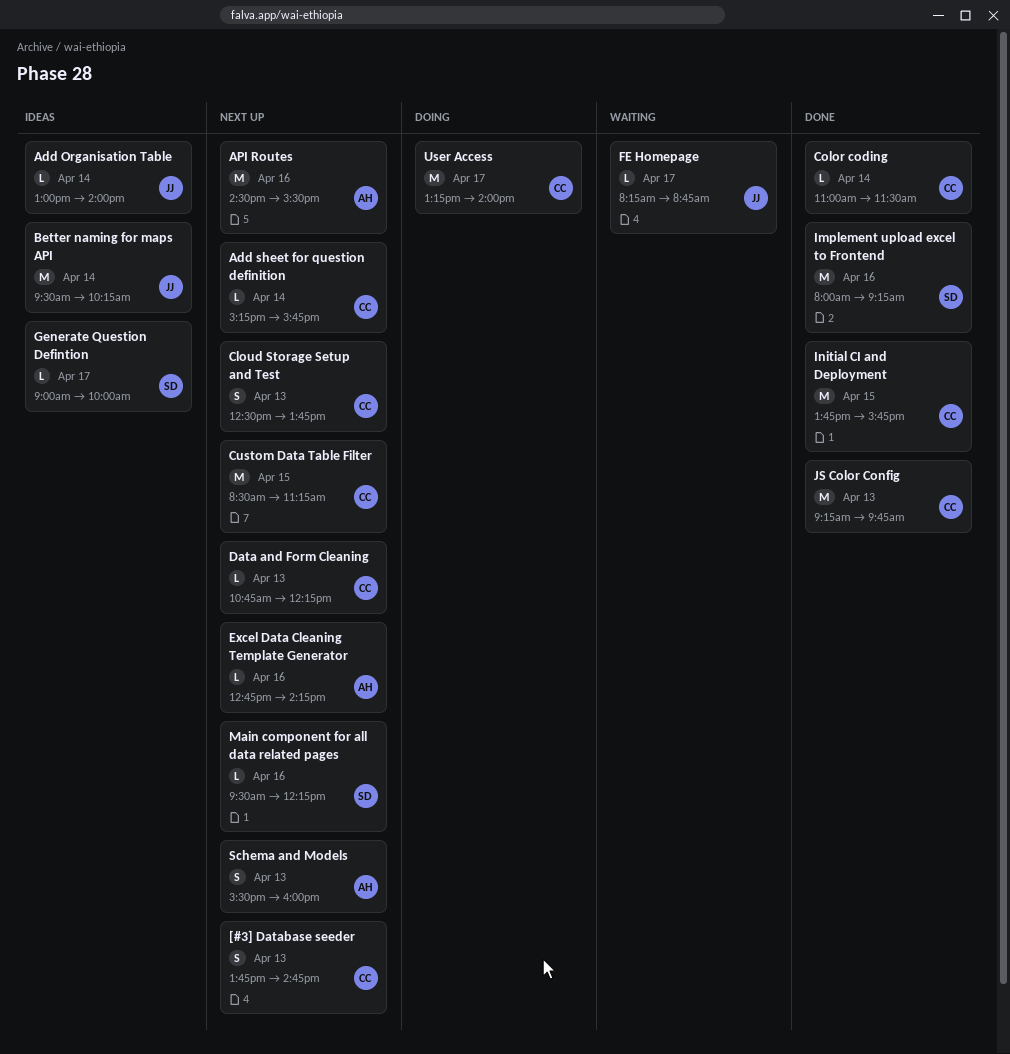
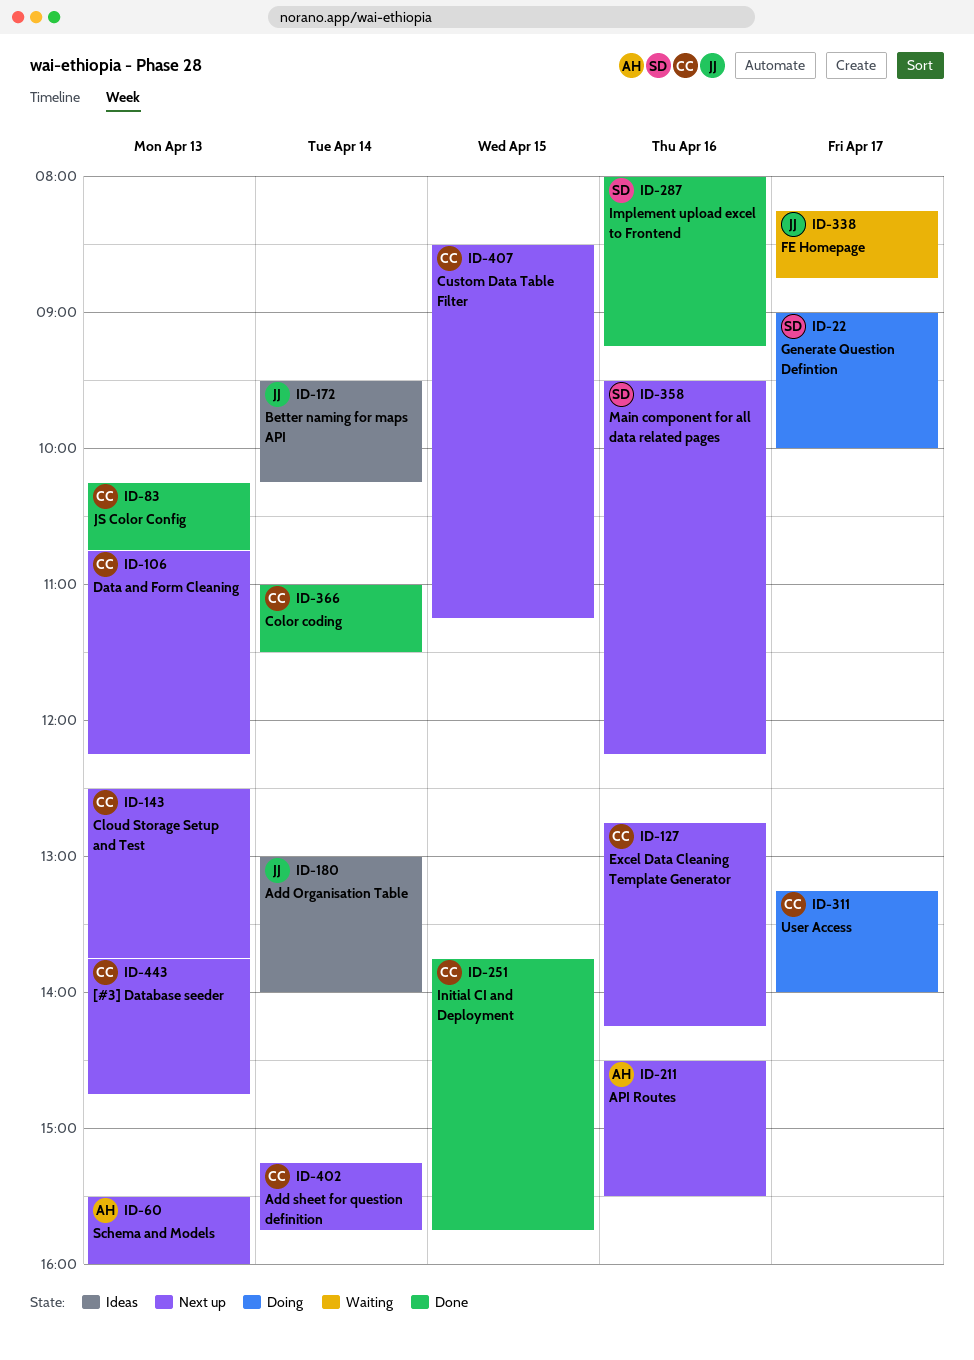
Excel Data Cleaning Template Generator, owner: AH -> CC
Generate Question Defintion, status: Ideas -> Doing
JS Color Config, begins: 09:15 -> 10:15
JS Color Config, ends: 09:45 -> 10:45

